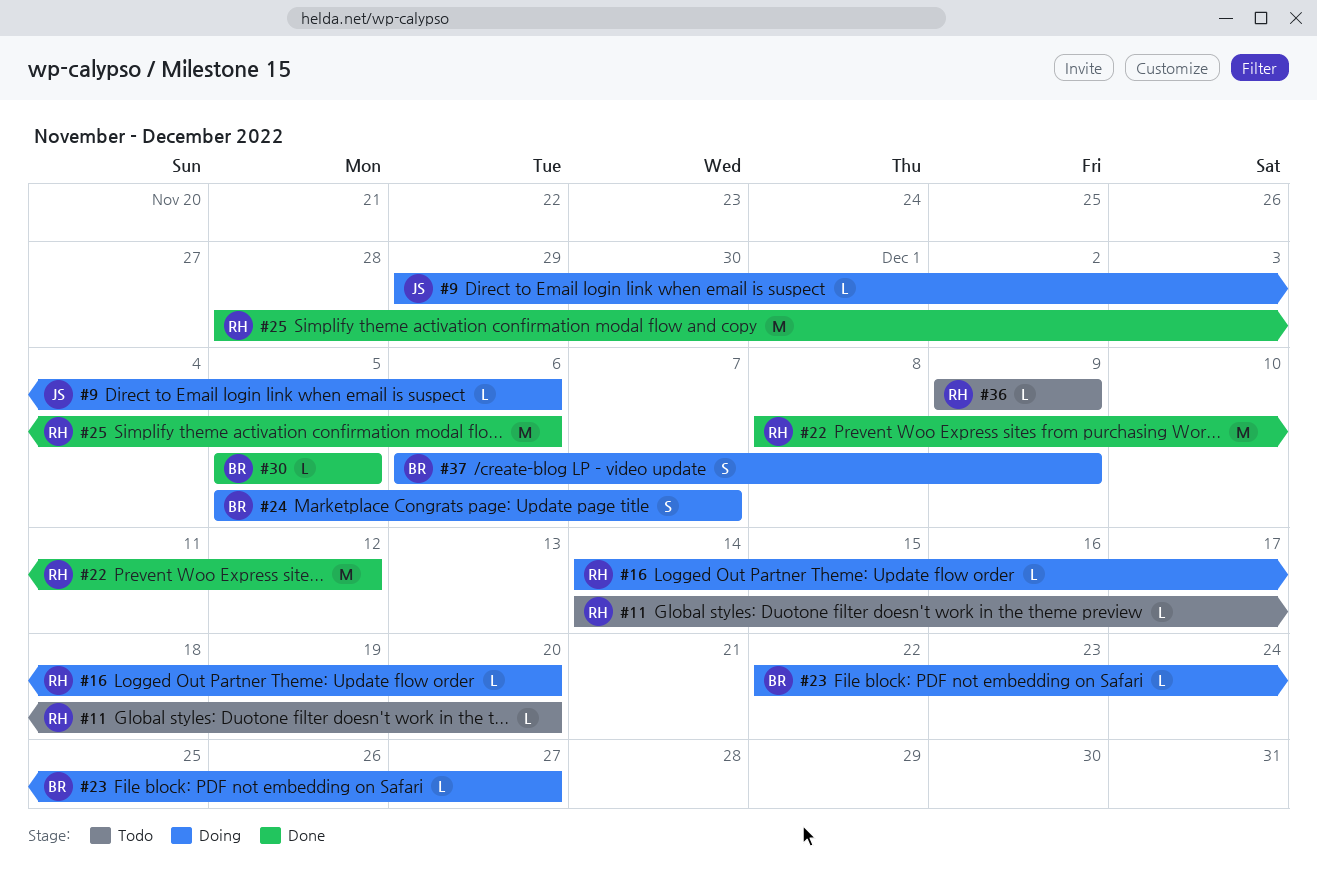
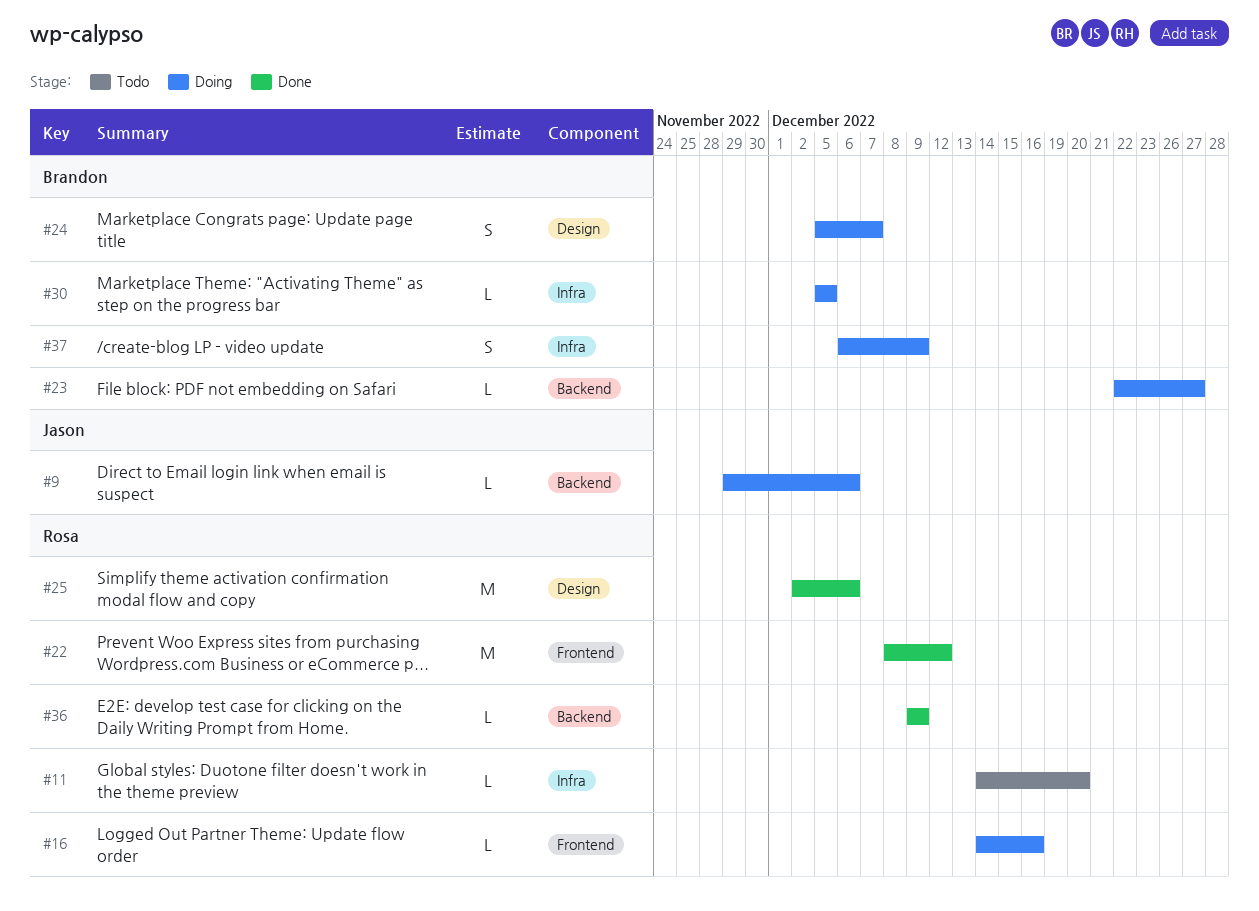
#16, due: Dec 20 -> Dec 16
#25, start: Nov 28 -> Dec 2
#30, status: Done -> Doing
#36, status: Todo -> Done

